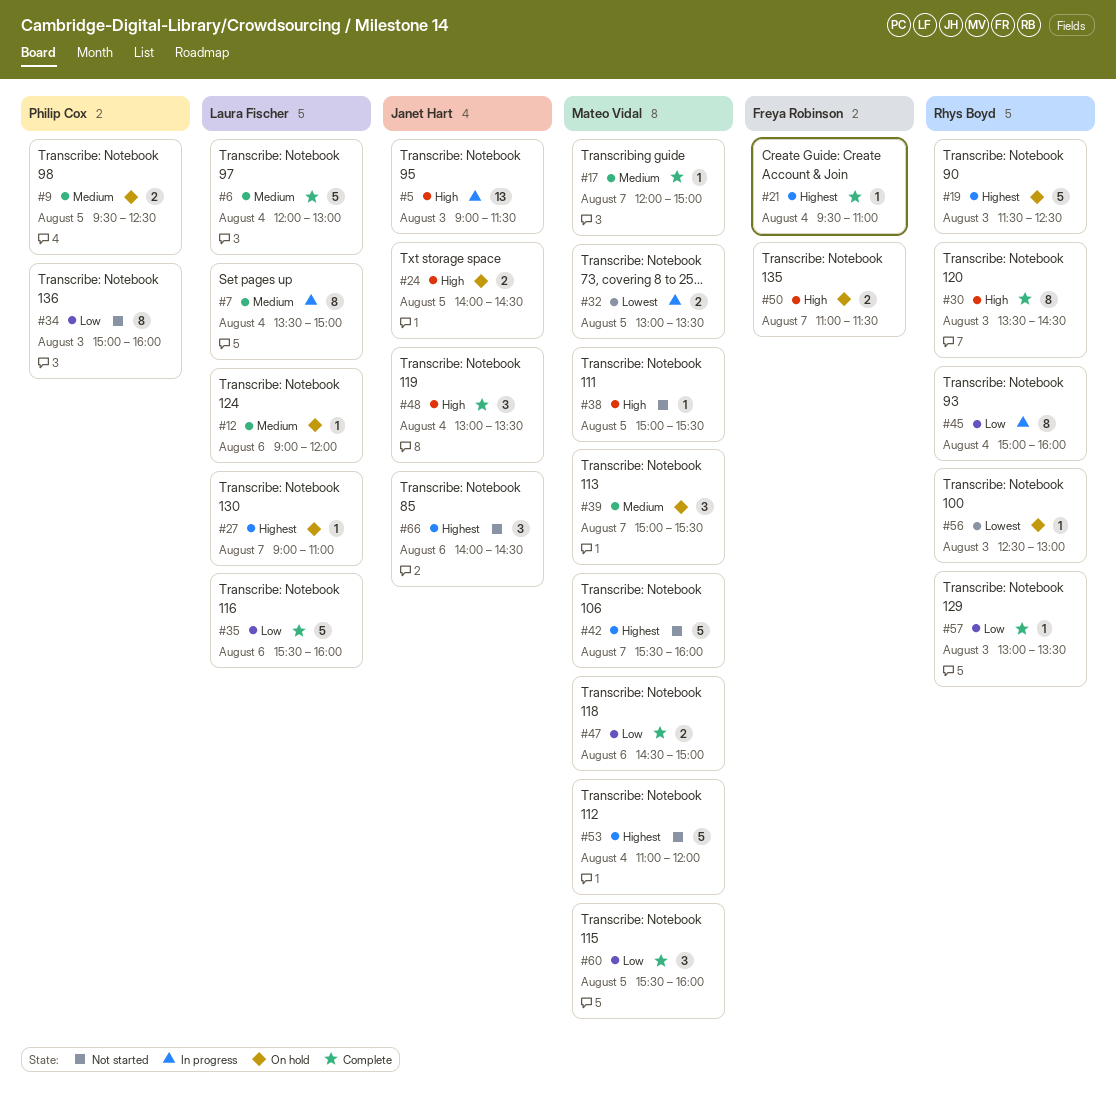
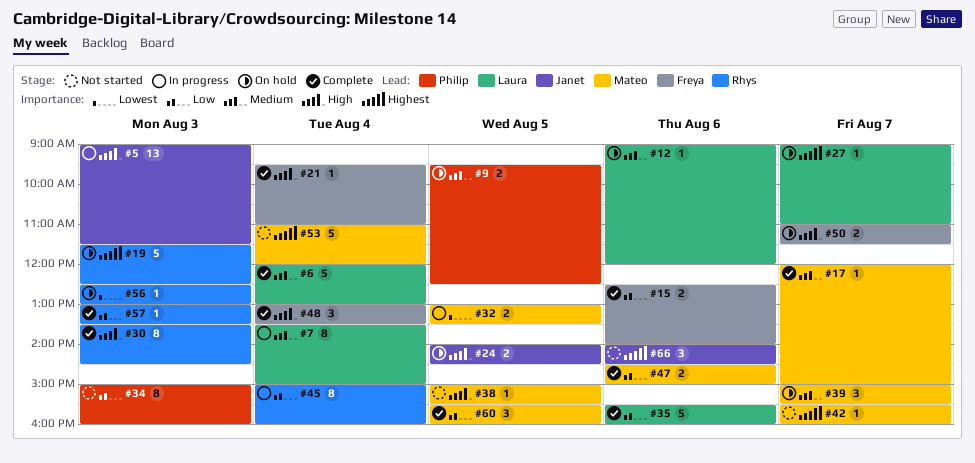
#15: none -> present
#21, priority: Highest -> High
#42, estimate: 5 -> 1
#48, owner: Janet Hart -> Freya Robinson

